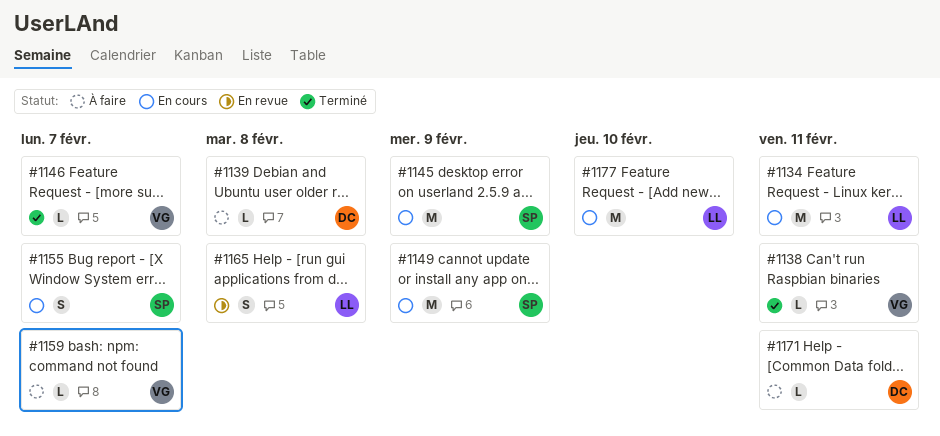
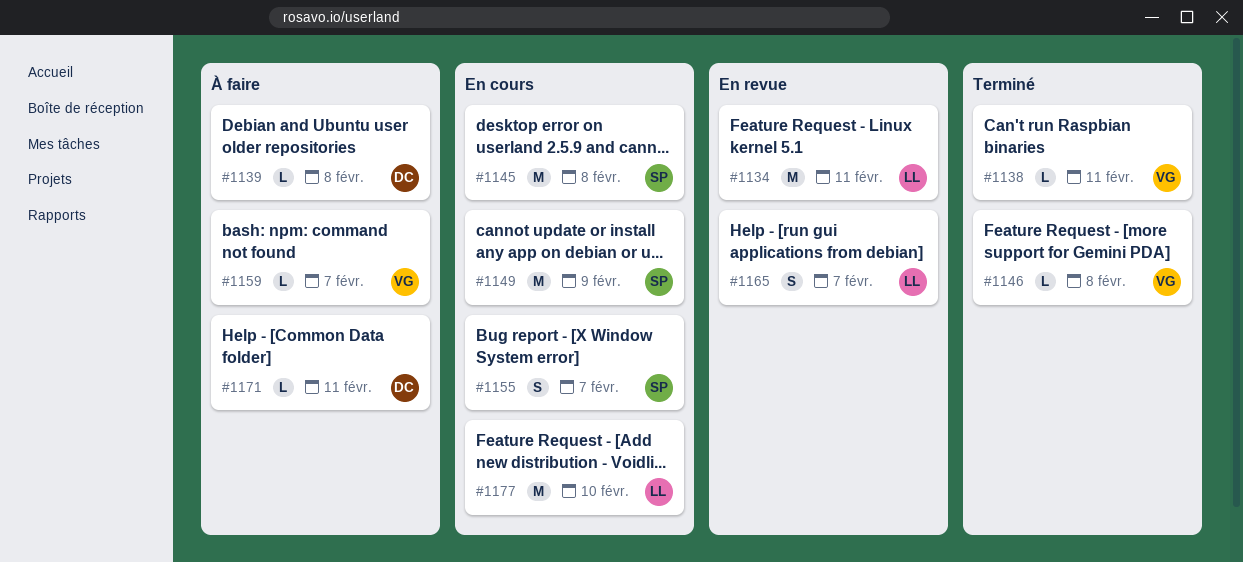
#1134, status: En cours -> En revue
#1145, due: Feb 9 -> Feb 8
#1146, due: Feb 7 -> Feb 8
#1165, due: Feb 8 -> Feb 7

